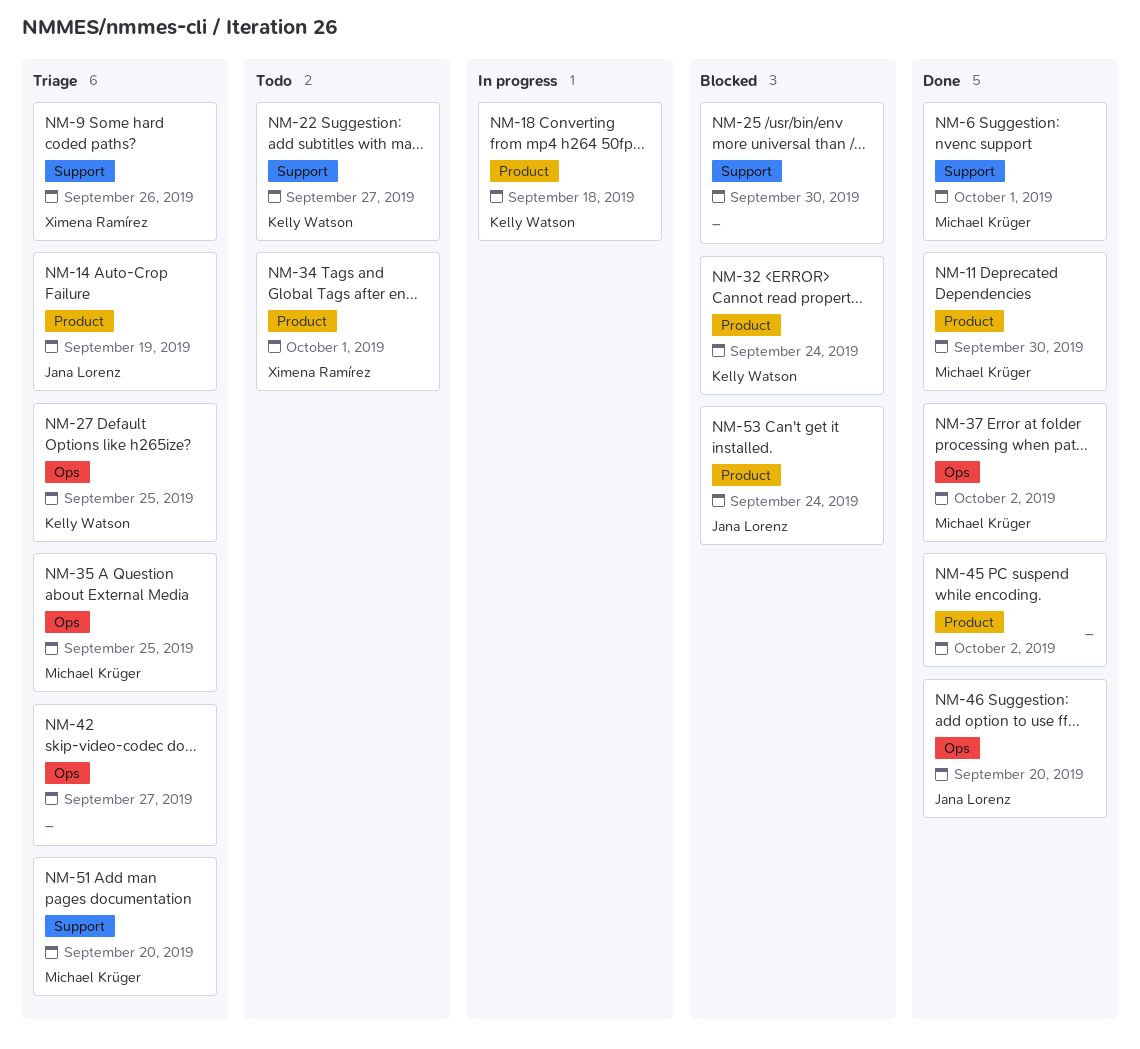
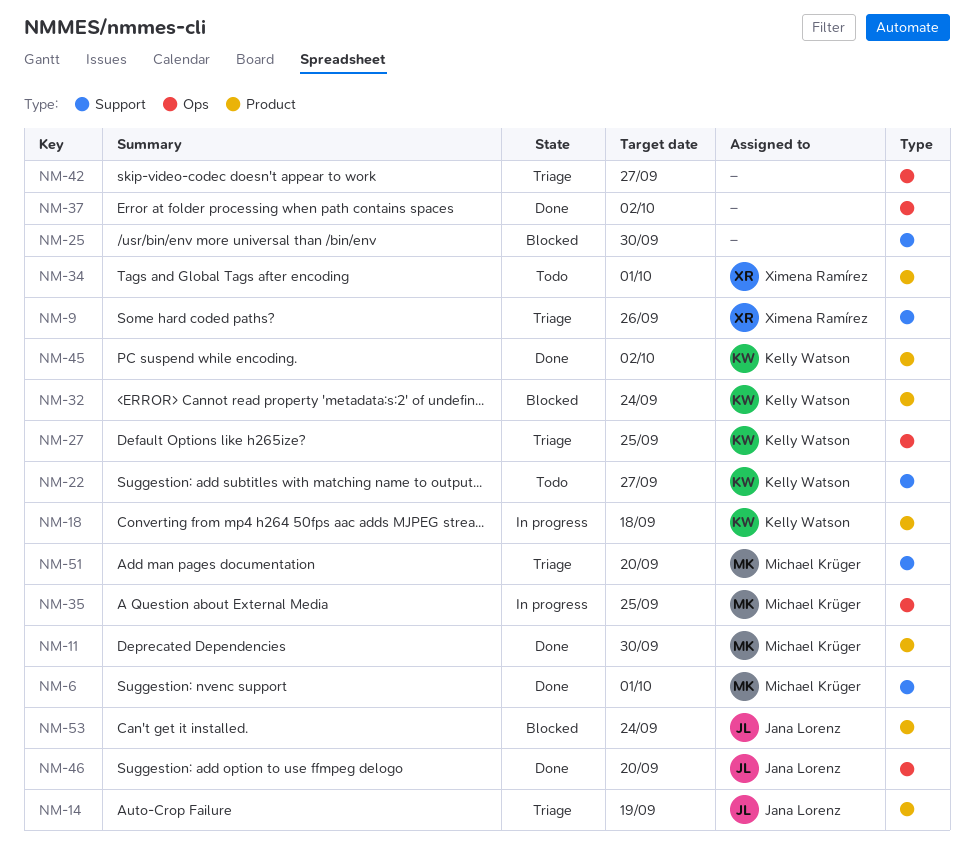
NM-35, status: Triage -> In progress
NM-37, owner: Michael Krüger -> none
NM-45, owner: none -> Kelly Watson

